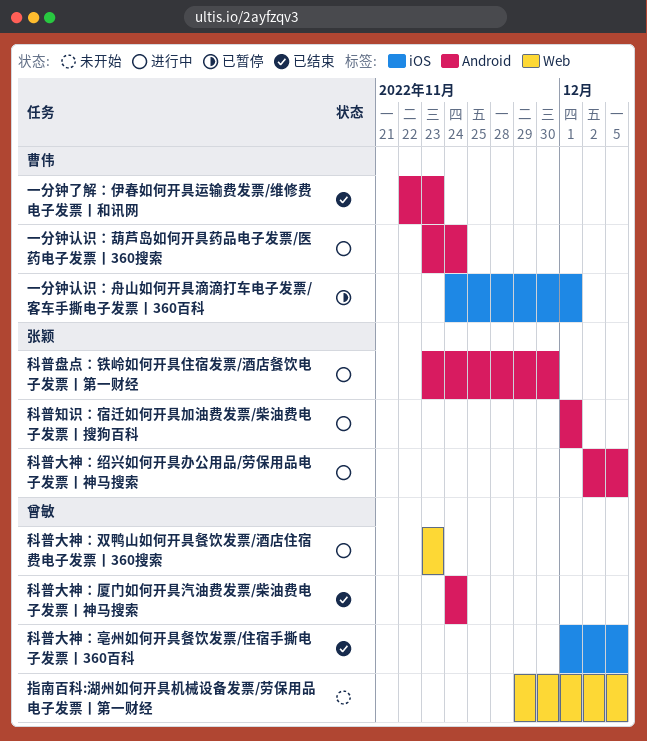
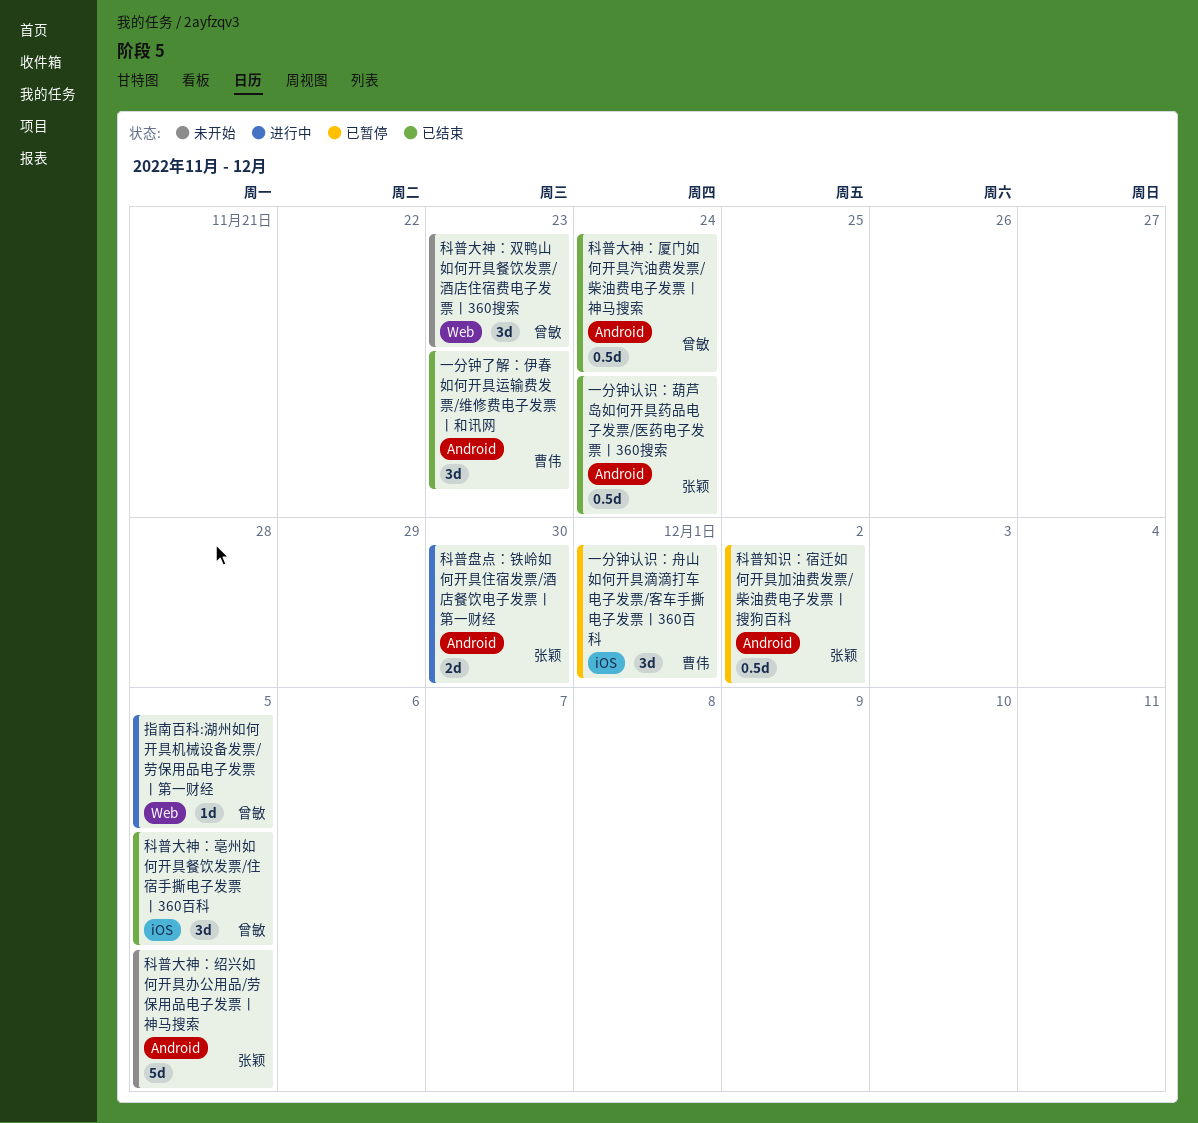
一分钟认识：葫芦岛如何开具药品电子发票/医药电子发票丨360搜索, status: 进行中 -> 已结束
一分钟认识：葫芦岛如何开具药品电子发票/医药电子发票丨360搜索, owner: 曹伟 -> 张颖
指南百科:湖州如何开具机械设备发票/劳保用品电子发票丨第一财经, status: 未开始 -> 进行中
科普大神：双鸭山如何开具餐饮发票/酒店住宿费电子发票丨360搜索, status: 进行中 -> 未开始
科普大神：绍兴如何开具办公用品/劳保用品电子发票丨神马搜索, status: 进行中 -> 未开始
科普知识：宿迁如何开具加油费发票/柴油费电子发票丨搜狗百科, status: 进行中 -> 已暂停
科普知识：宿迁如何开具加油费发票/柴油费电子发票丨搜狗百科, due: Dec 1 -> Dec 2

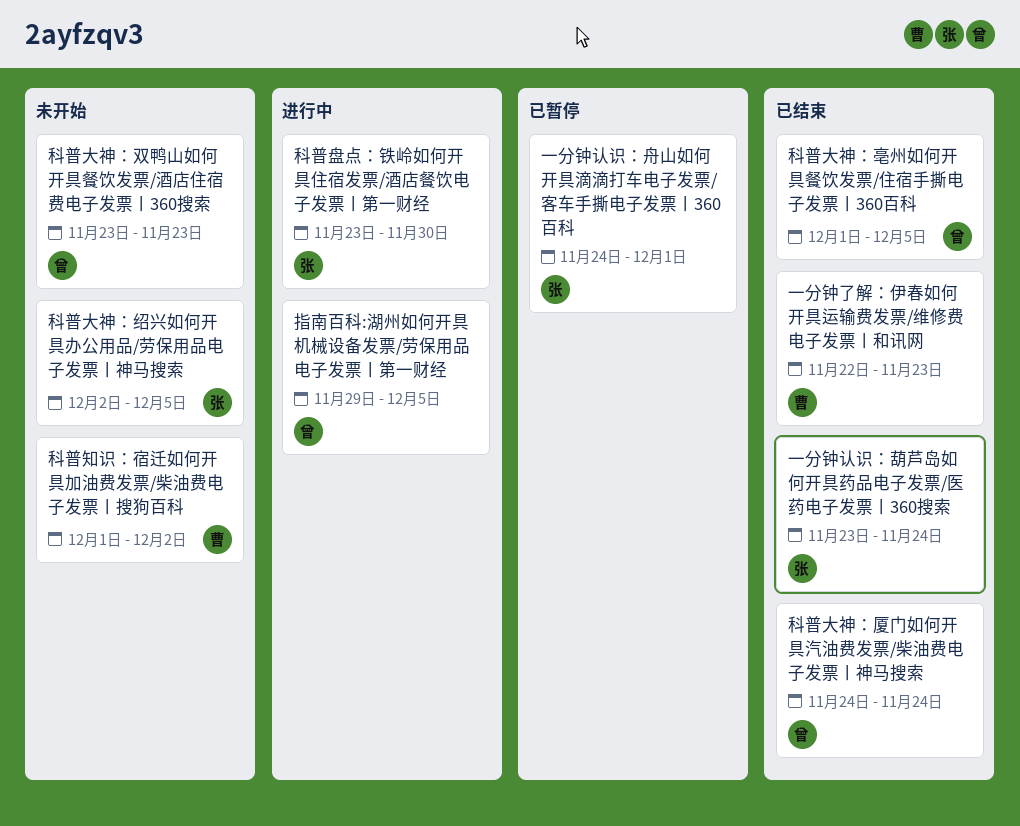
一分钟认识：舟山如何开具滴滴打车电子发票/客车手撕电子发票丨360百科, owner: 曹伟 -> 张颖
科普知识：宿迁如何开具加油费发票/柴油费电子发票丨搜狗百科, status: 已暂停 -> 未开始
科普知识：宿迁如何开具加油费发票/柴油费电子发票丨搜狗百科, owner: 张颖 -> 曹伟

